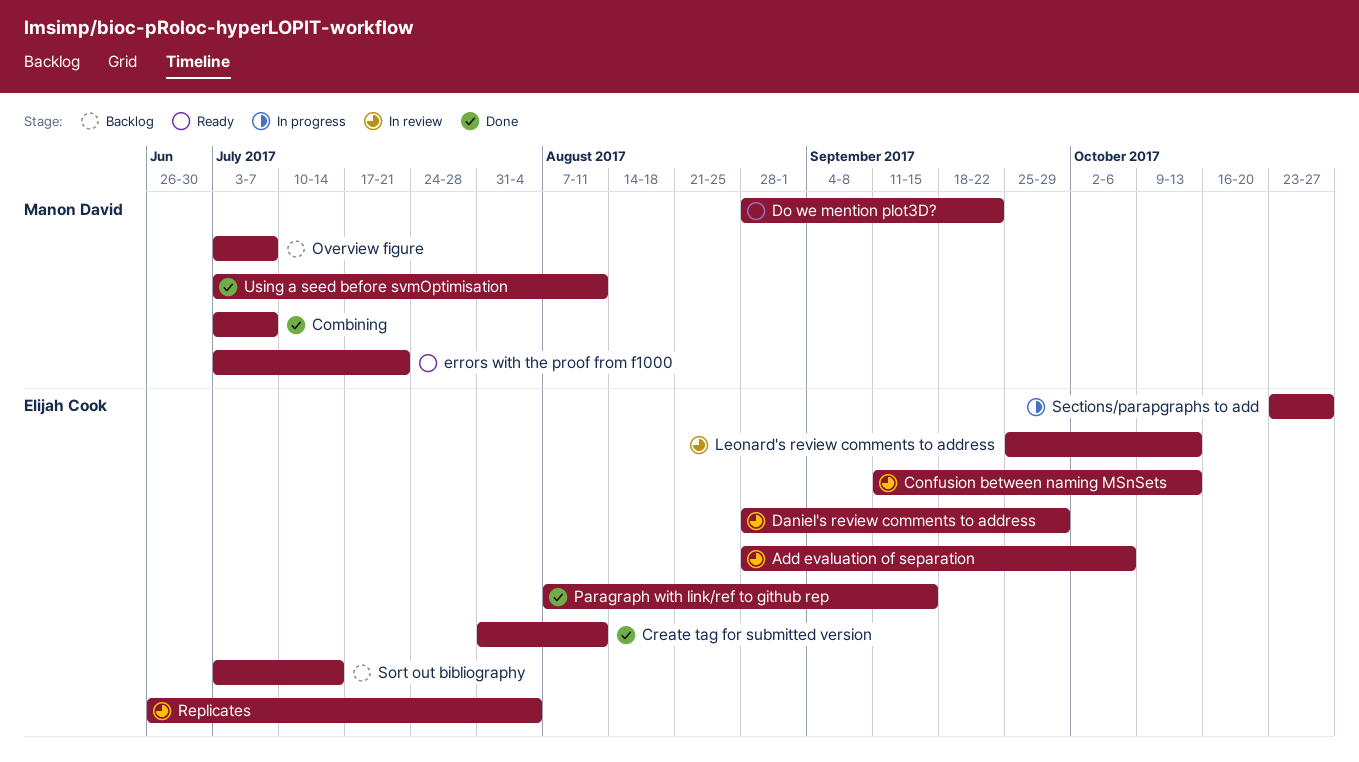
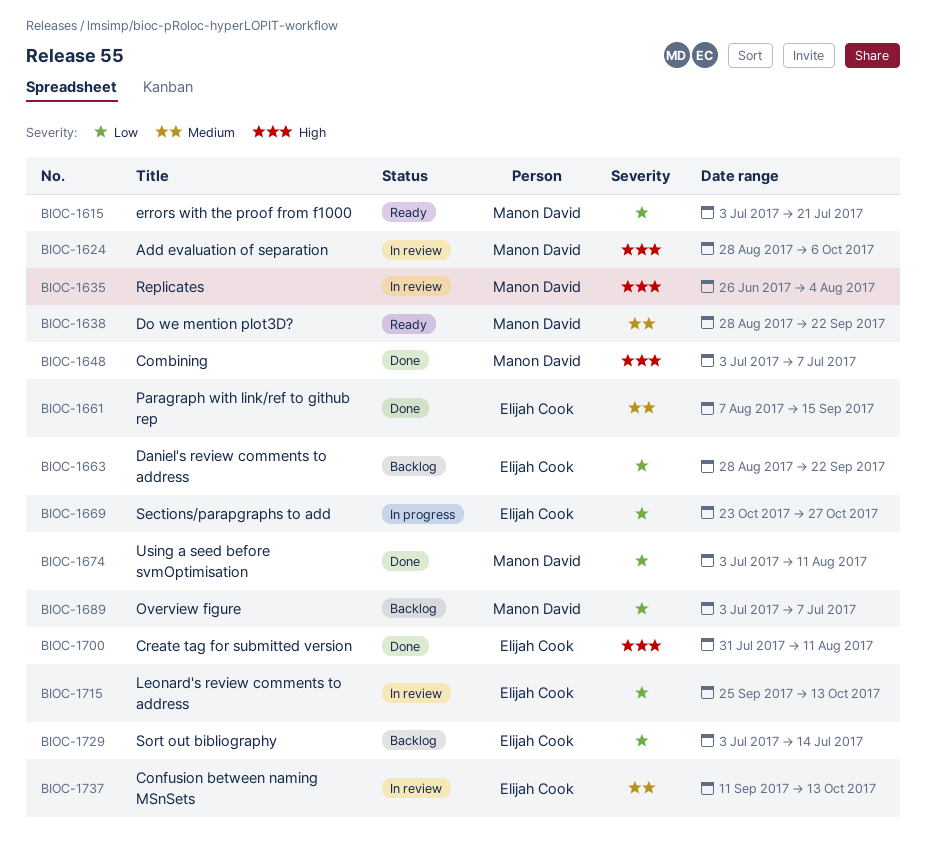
Add evaluation of separation, owner: Elijah Cook -> Manon David
Daniel's review comments to address, status: In review -> Backlog
Daniel's review comments to address, due: Sep 29 -> Sep 22
Replicates, owner: Elijah Cook -> Manon David

